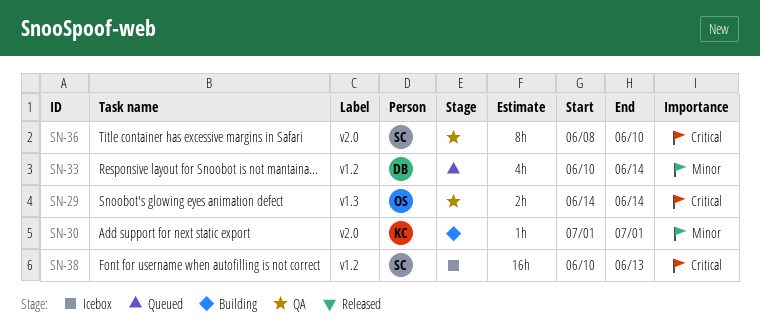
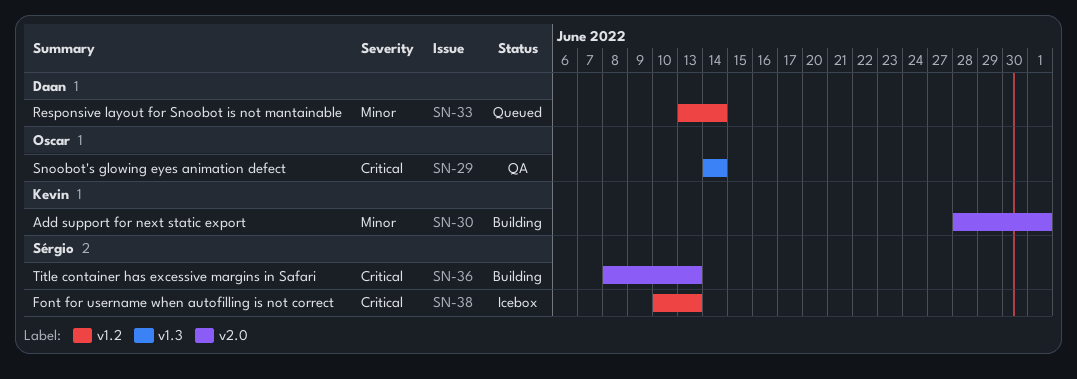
SN-30, start: Jul 1 -> Jun 28
SN-33, start: Jun 10 -> Jun 13
SN-36, status: QA -> Building
SN-36, due: Jun 10 -> Jun 13

